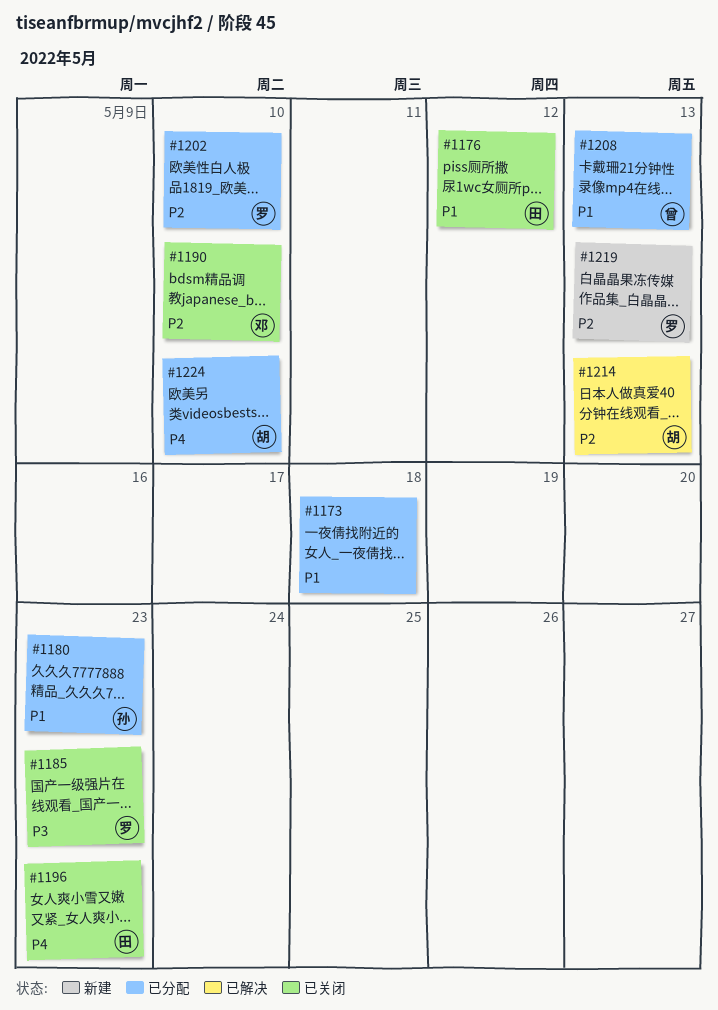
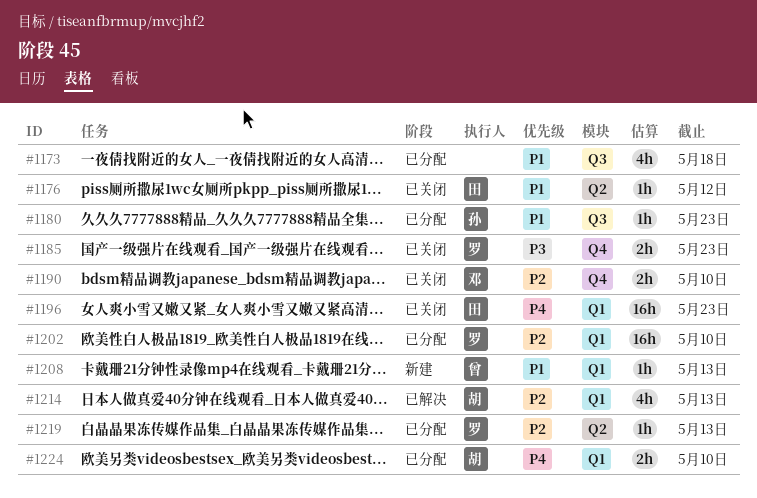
#1208, status: 已分配 -> 新建
#1219, status: 新建 -> 已分配

